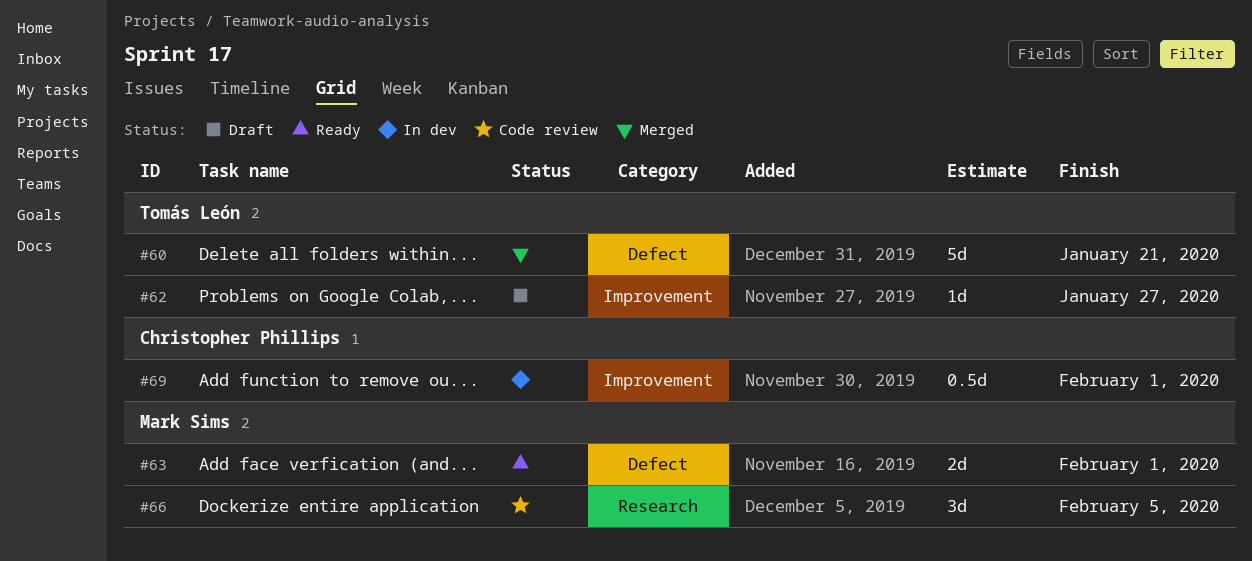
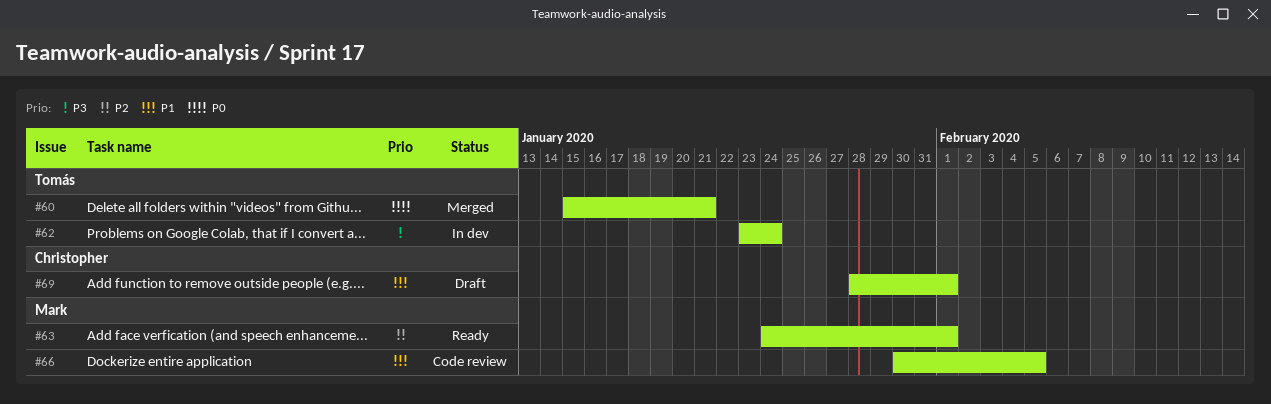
#62, status: Draft -> In dev
#62, due: Jan 27 -> Jan 24
#69, status: In dev -> Draft

